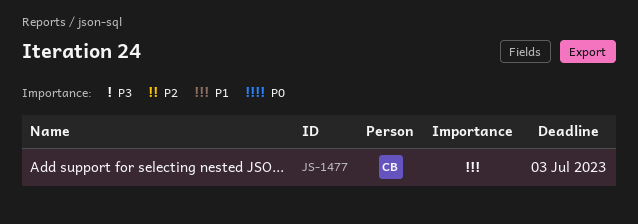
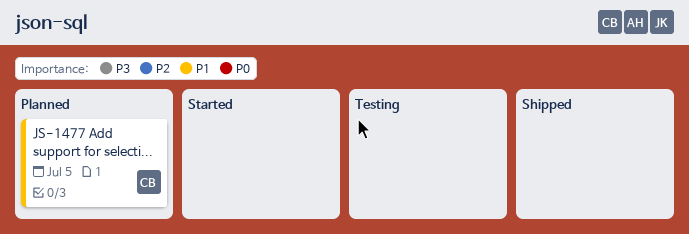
JS-1477, due: Jul 3 -> Jul 5

